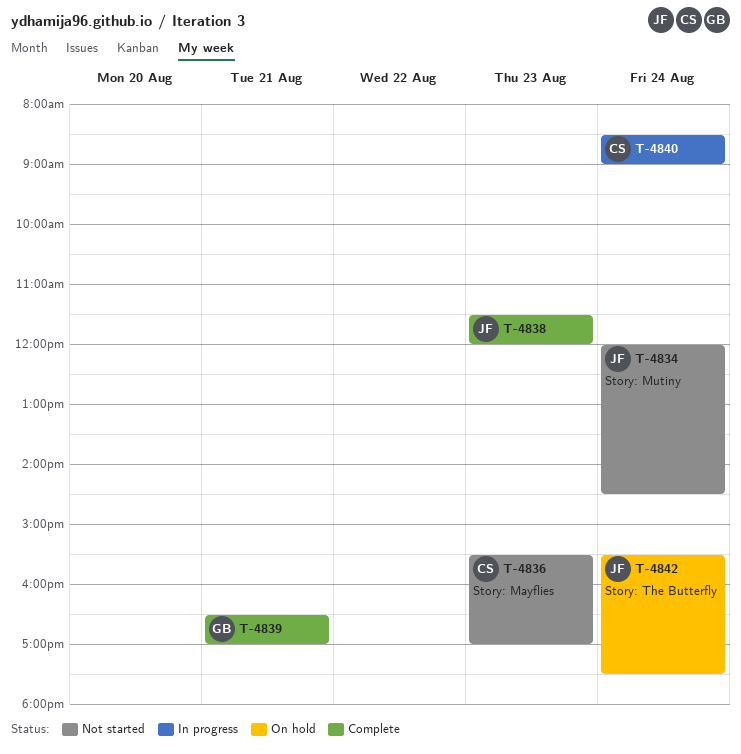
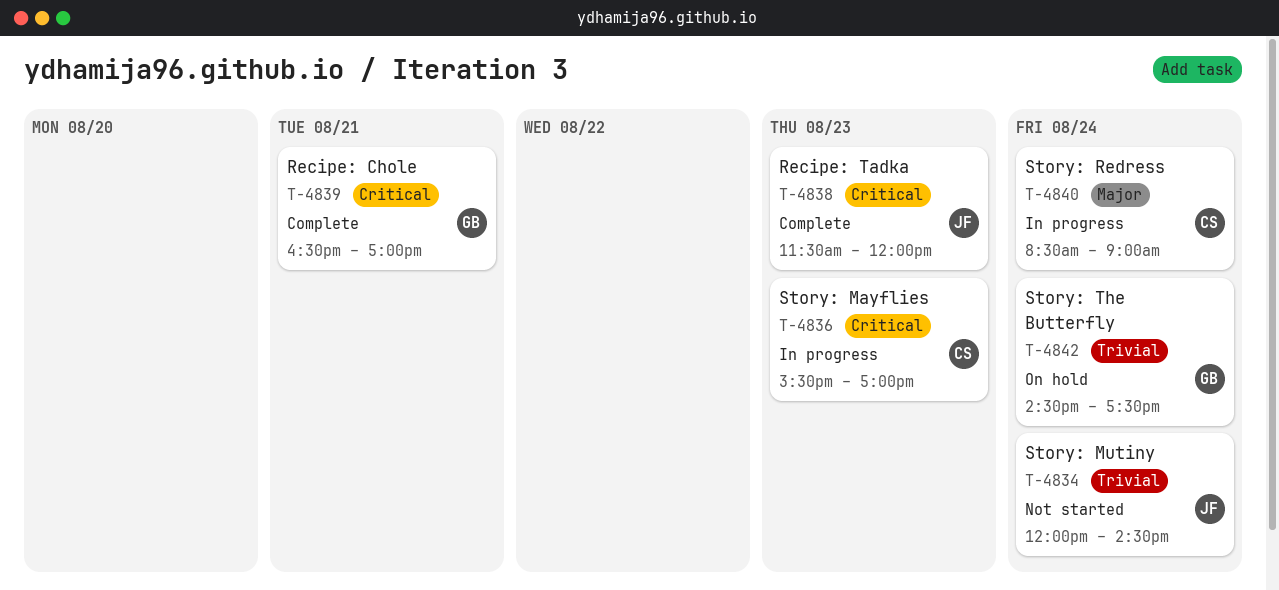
T-4836, status: Not started -> In progress
T-4842, owner: JF -> GB
T-4842, begins: 15:30 -> 14:30

